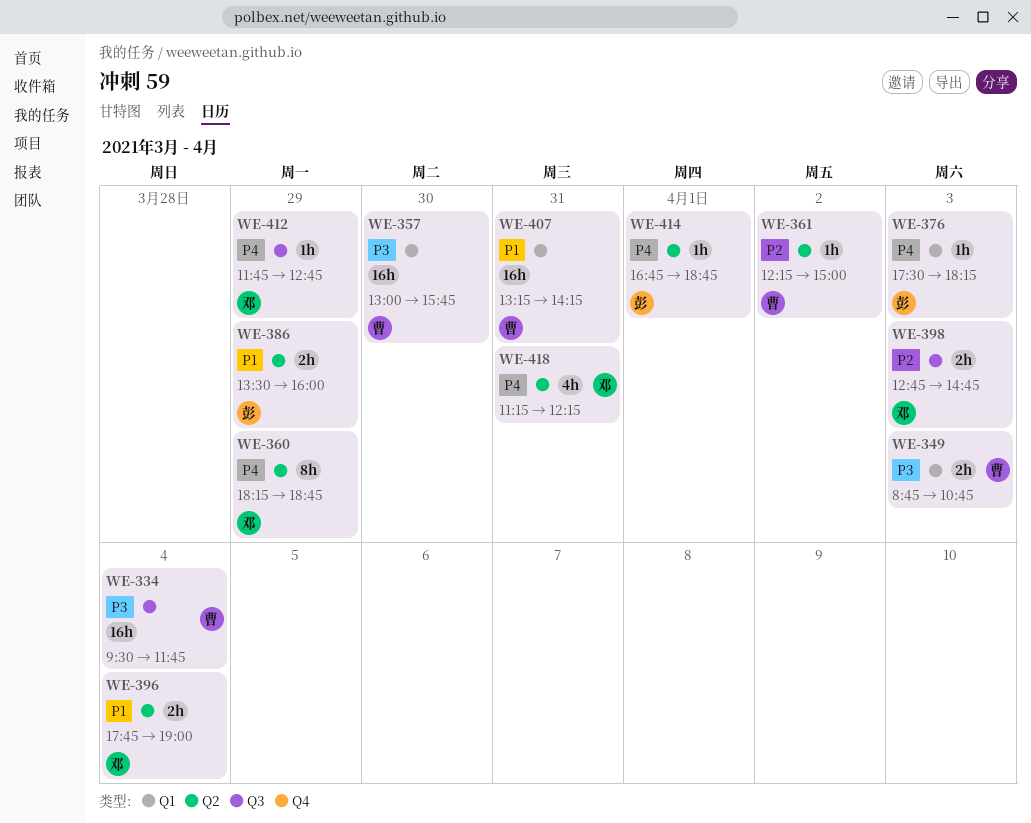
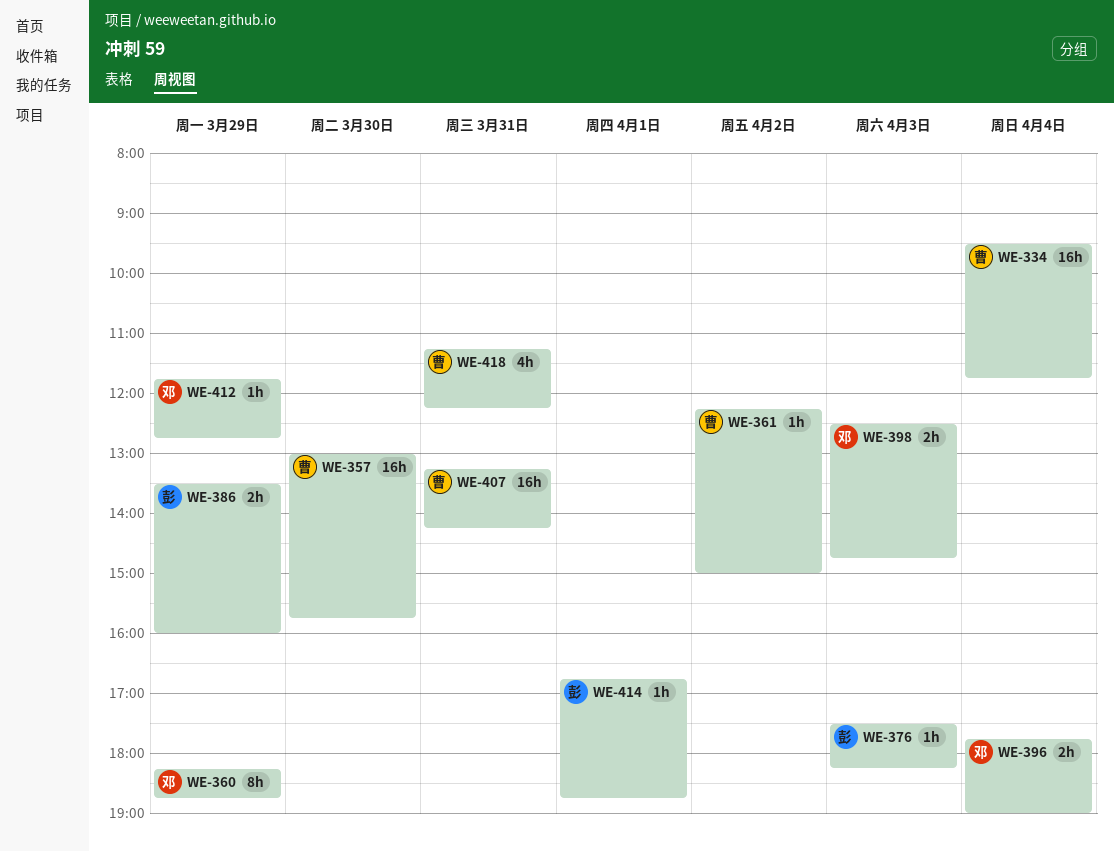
WE-349: present -> none
WE-398, begins: 12:45 -> 12:30
WE-418, owner: 邓 -> 曹

